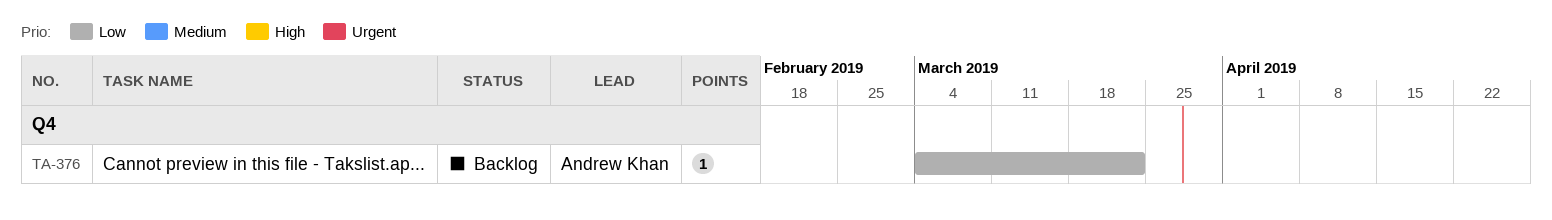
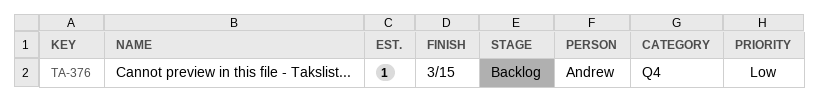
TA-376, due: Mar 22 -> Mar 15

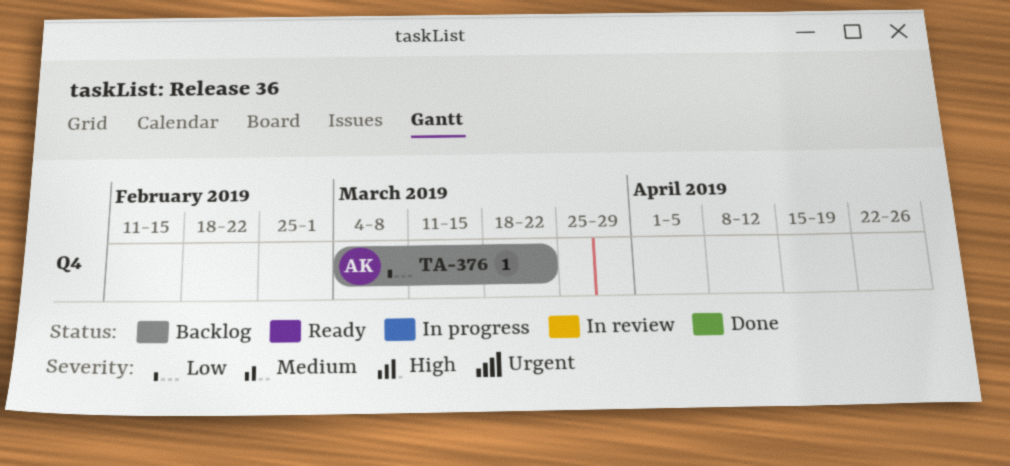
TA-376, due: Mar 15 -> Mar 22

